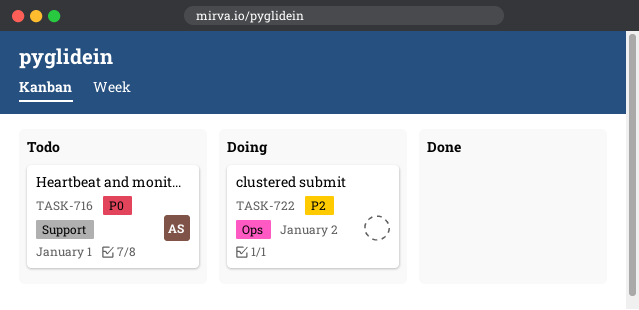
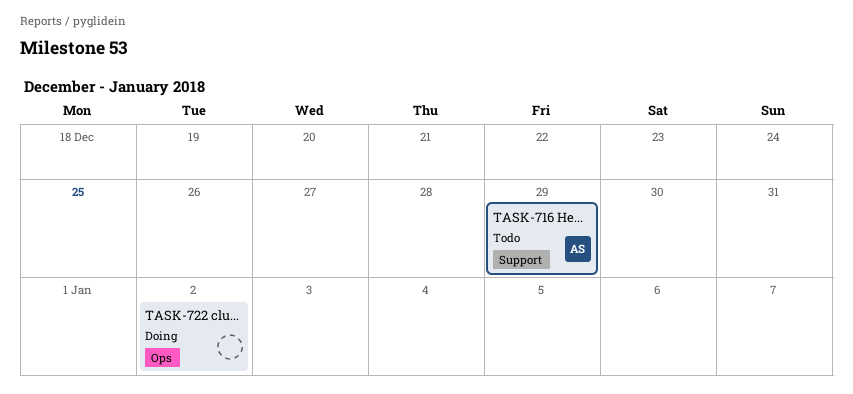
TASK-716, due: Jan 1 -> Dec 29

